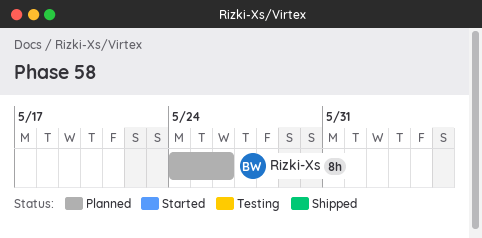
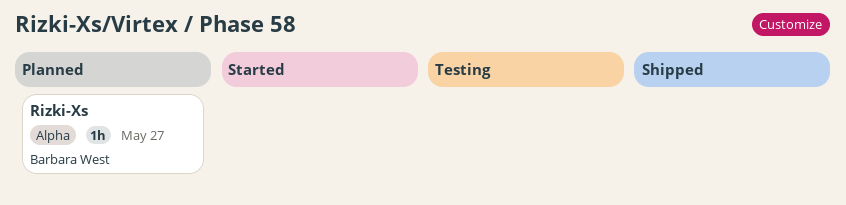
Rizki-Xs, estimate: 8h -> 1h
Rizki-Xs, due: May 26 -> May 27

